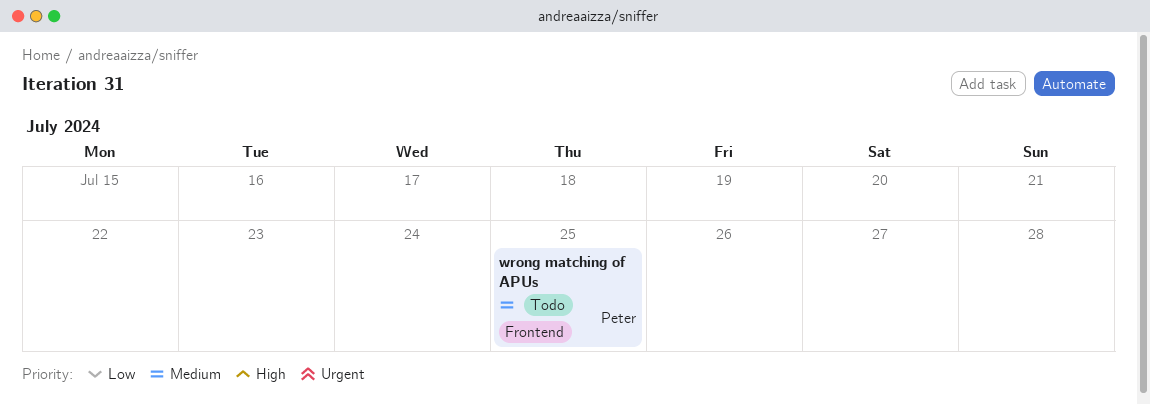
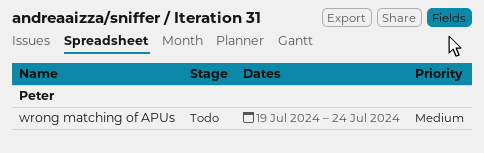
wrong matching of APUs, due: Jul 25 -> Jul 24

